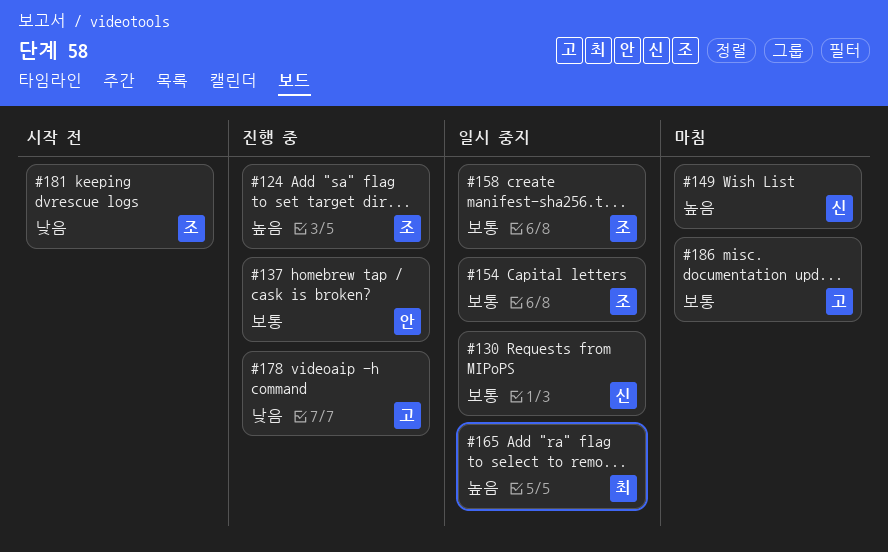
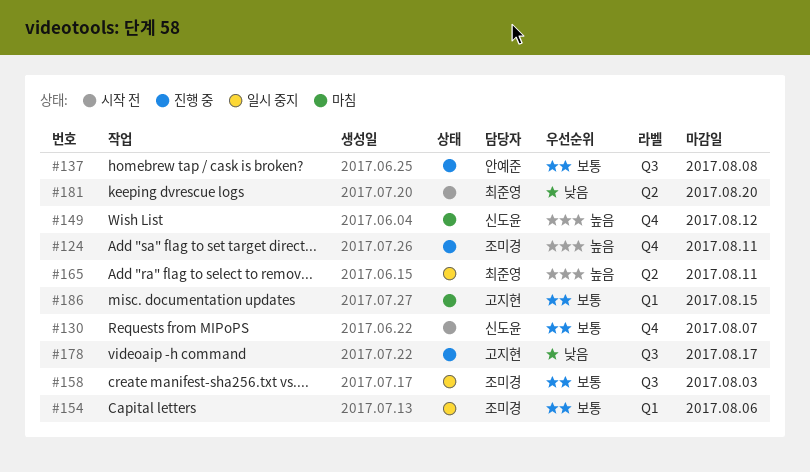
#130, status: 일시 중지 -> 시작 전
#181, owner: 조미경 -> 최준영

